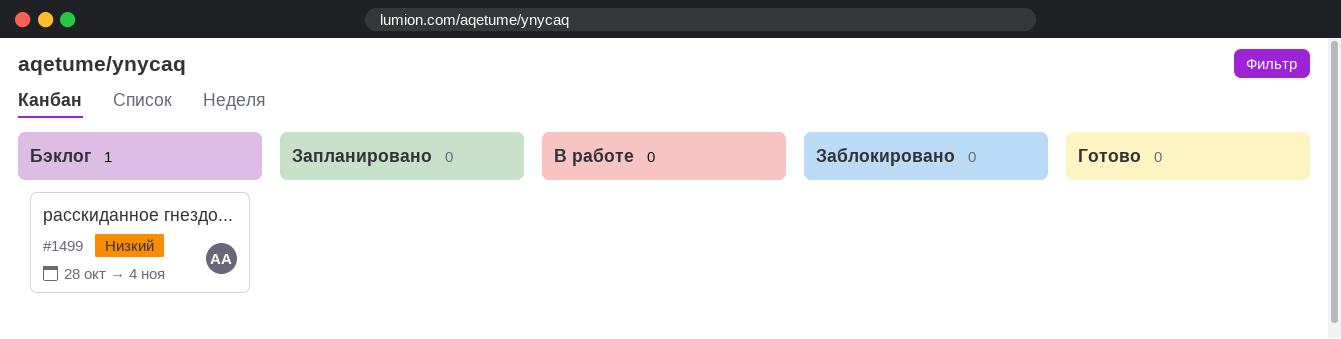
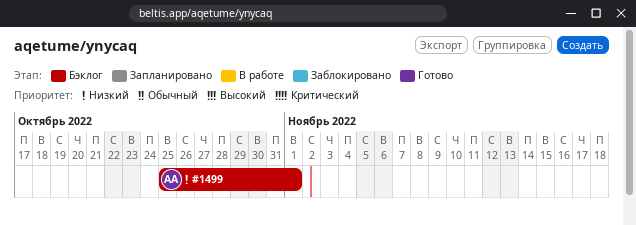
#1499, start: Oct 28 -> Oct 25
#1499, due: Nov 4 -> Nov 1

